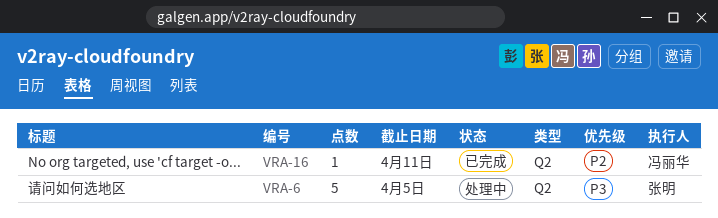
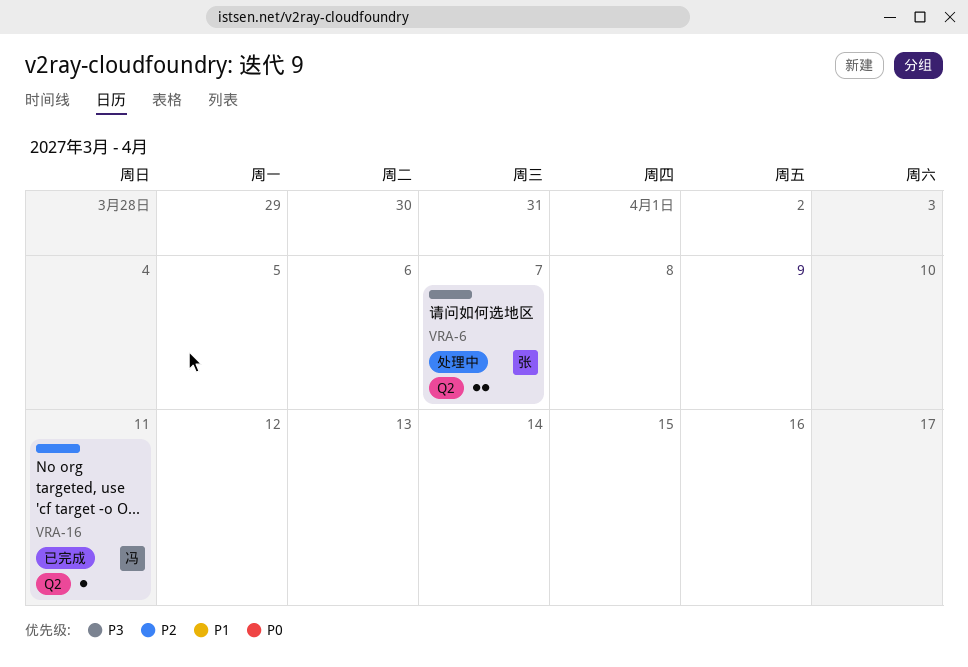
VRA-6, estimate: 5 -> 2
VRA-6, due: Apr 5 -> Apr 7

